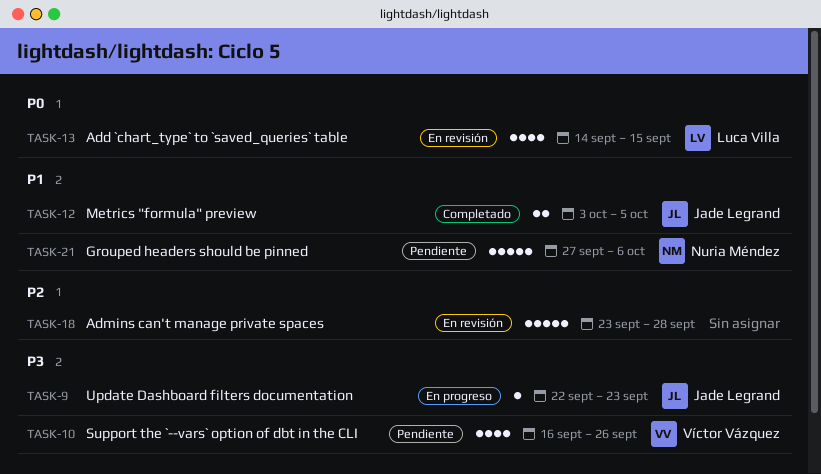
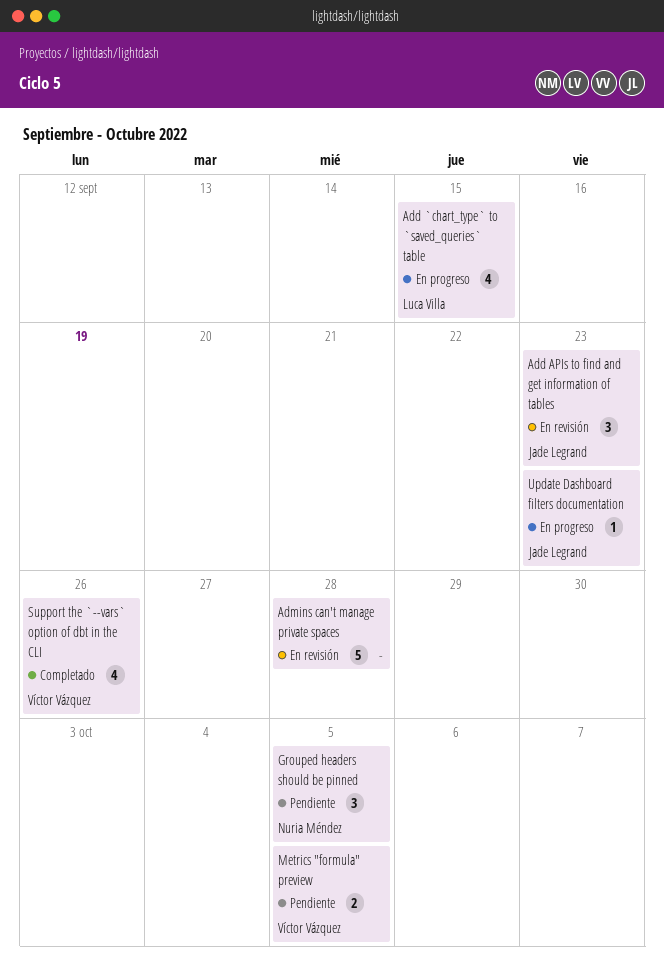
Add `chart_type` to `saved_queries` table, status: En revisión -> En progreso
Add APIs to find and get information of tables: none -> present
Grouped headers should be pinned, estimate: 5 -> 3
Grouped headers should be pinned, due: Oct 6 -> Oct 5
Metrics "formula" preview, status: Completado -> Pendiente
Metrics "formula" preview, owner: Jade Legrand -> Víctor Vázquez
Support the `--vars` option of dbt in the CLI, status: Pendiente -> Completado

